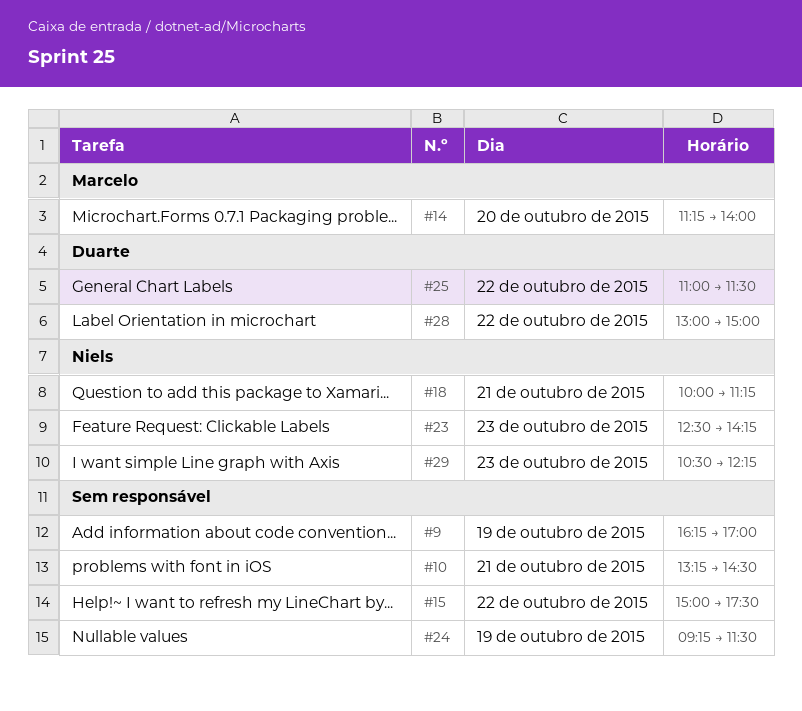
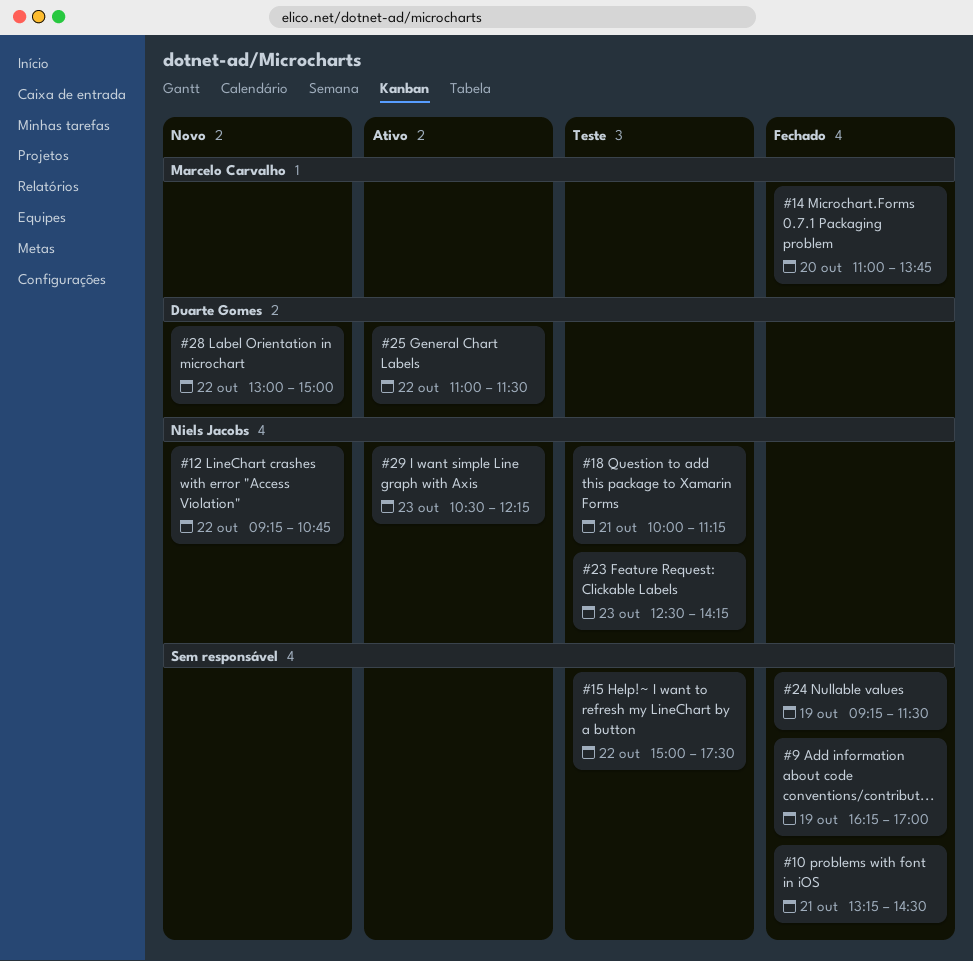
#12: none -> present
#14, begins: 11:15 -> 11:00
#14, ends: 14:00 -> 13:45

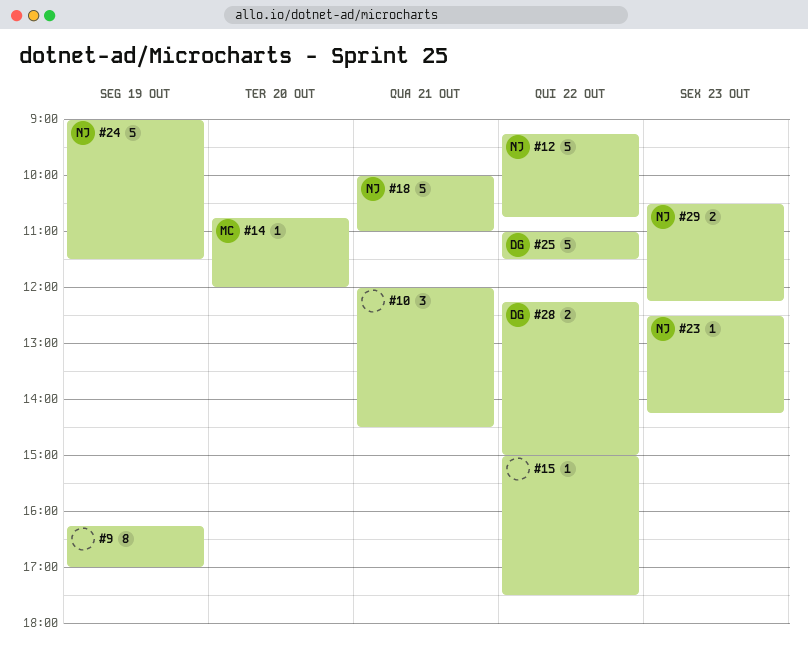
#10, begins: 13:15 -> 12:00
#14, begins: 11:00 -> 10:45
#14, ends: 13:45 -> 12:00
#18, ends: 11:15 -> 11:00
#24, owner: none -> Niels Jacobs
#24, begins: 09:15 -> 09:00
#28, begins: 13:00 -> 12:15

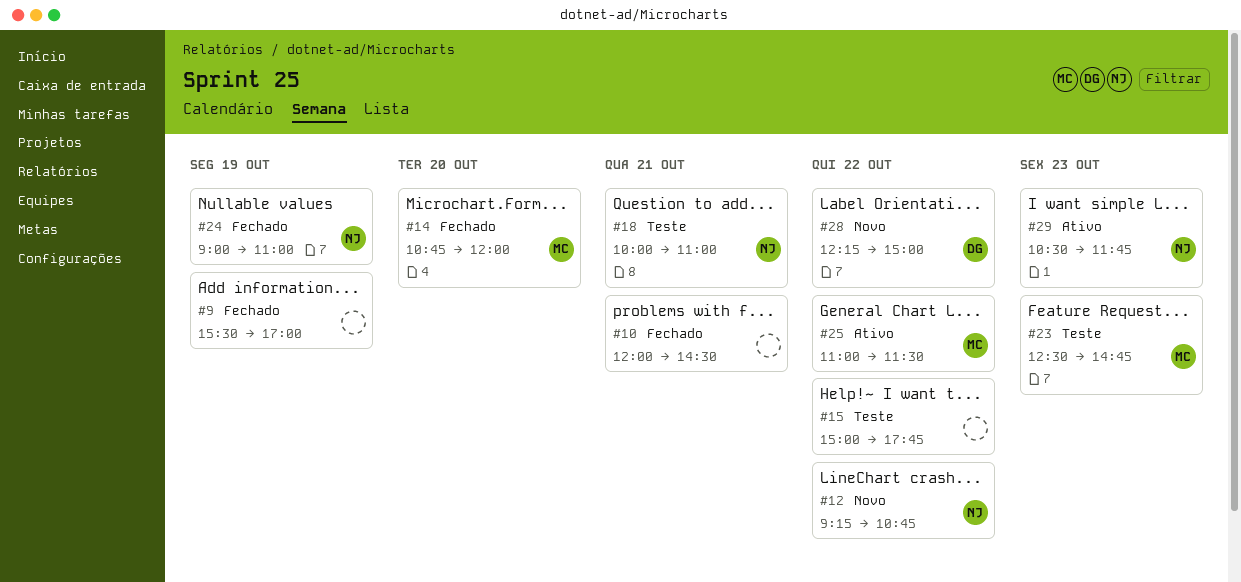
#9, begins: 16:15 -> 15:30
#15, ends: 17:30 -> 17:45
#23, owner: NJ -> MC
#23, ends: 14:15 -> 14:45
#24, ends: 11:30 -> 11:00
#25, owner: DG -> MC
#29, ends: 12:15 -> 11:45

